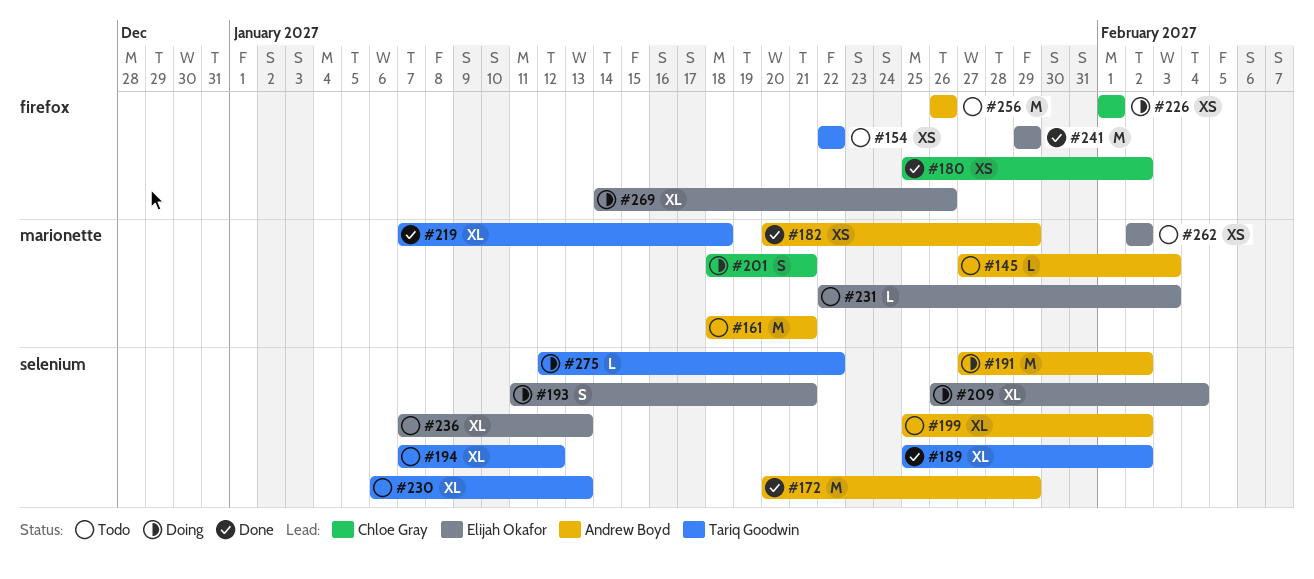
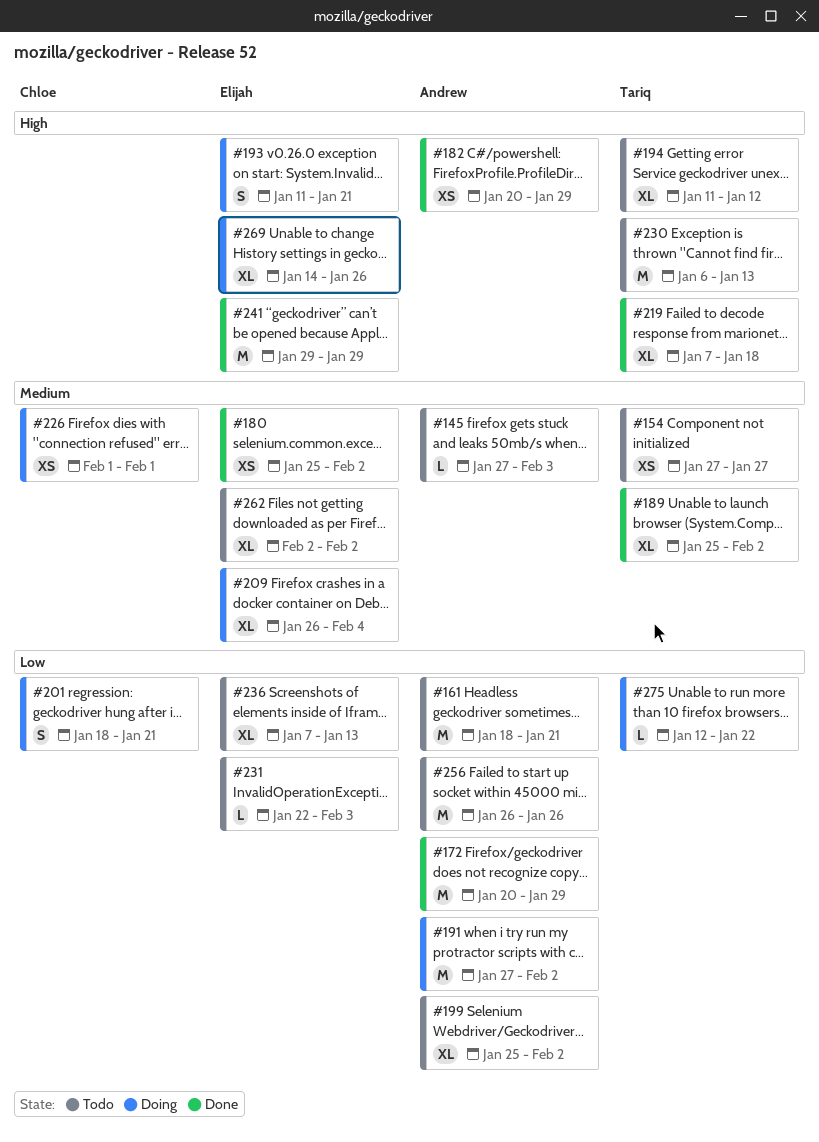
#154, start: Jan 22 -> Jan 27
#154, due: Jan 22 -> Jan 27
#180, owner: Chloe Gray -> Elijah Okafor
#194, start: Jan 7 -> Jan 11
#230, estimate: XL -> M
#262, estimate: XS -> XL

